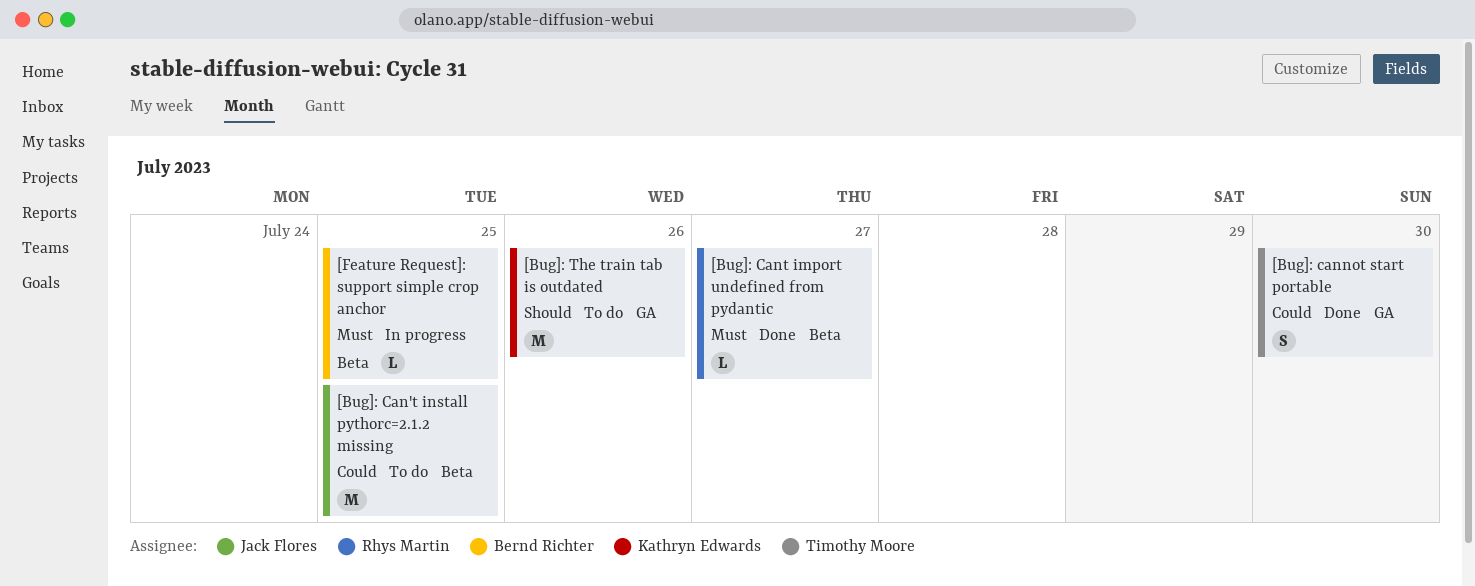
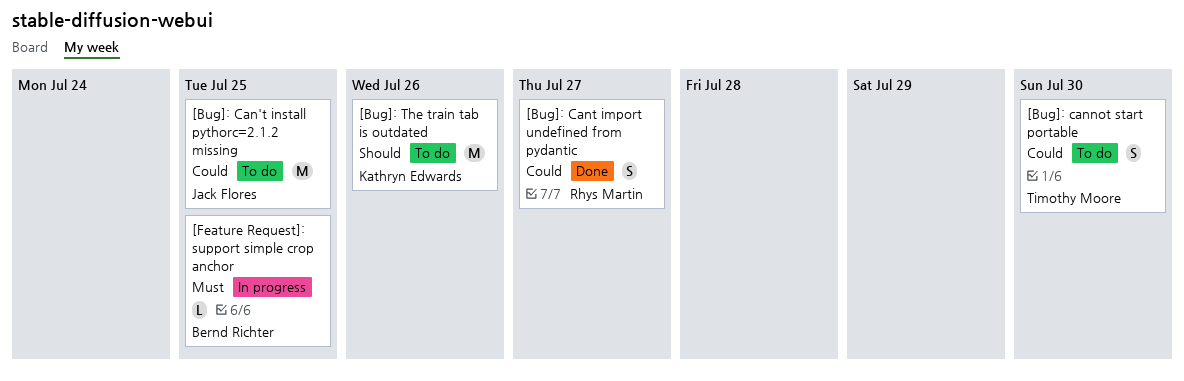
[Bug]: cannot start portable, status: Done -> To do
[Bug]: Cant import undefined from pydantic, priority: Must -> Could
[Bug]: Cant import undefined from pydantic, estimate: L -> S

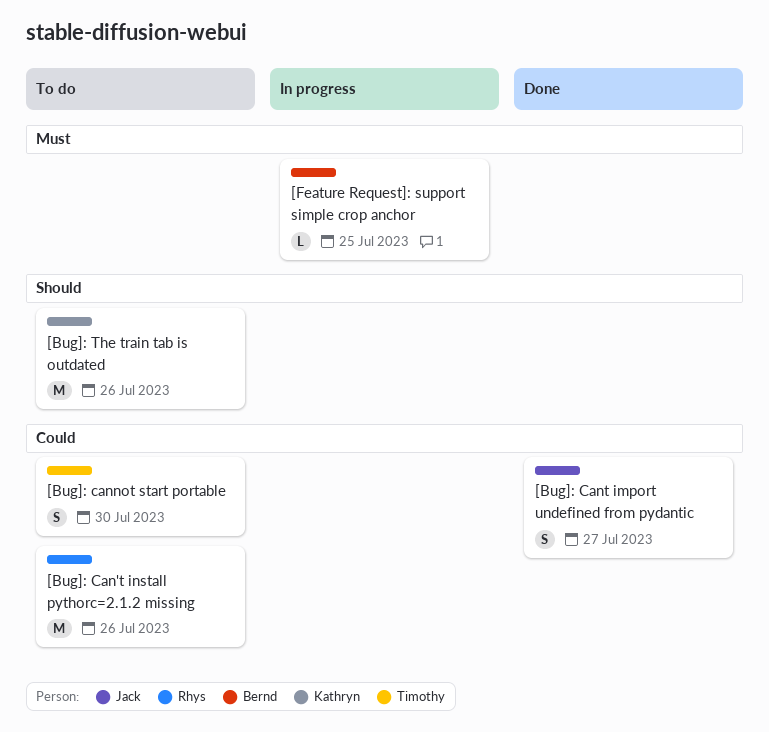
[Bug]: Can't install pythorc=2.1.2 missing, owner: Jack Flores -> Rhys Martin
[Bug]: Can't install pythorc=2.1.2 missing, due: Jul 25 -> Jul 26
[Bug]: Cant import undefined from pydantic, owner: Rhys Martin -> Jack Flores

